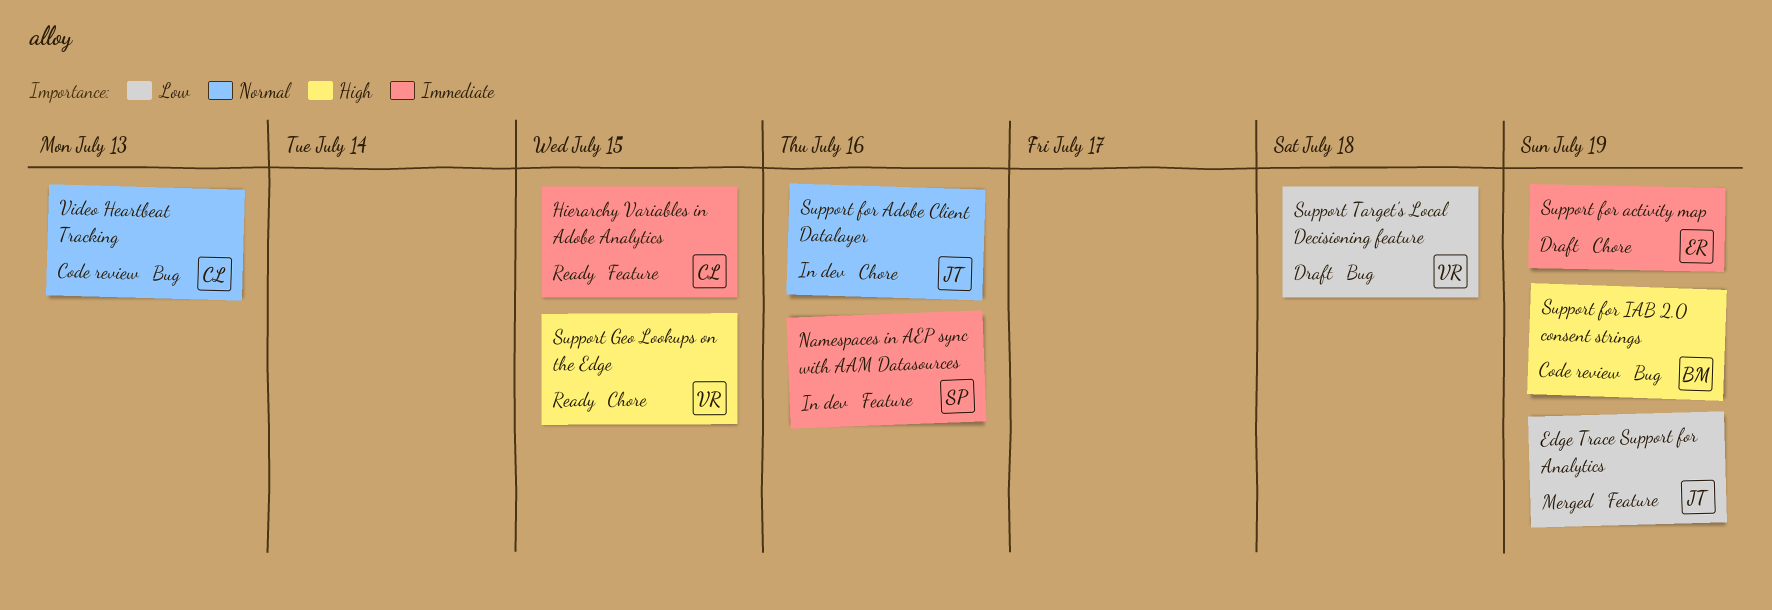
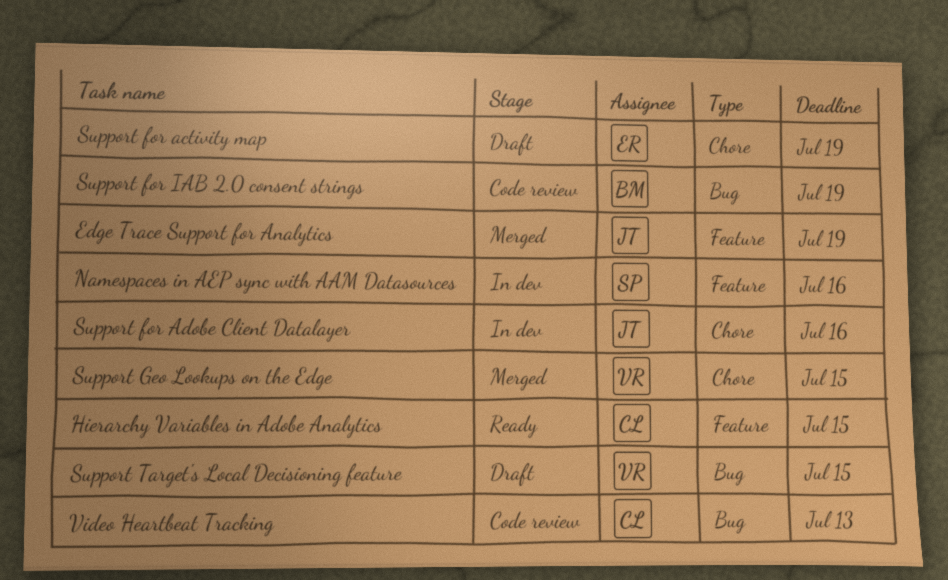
Support Geo Lookups on the Edge, status: Ready -> Merged
Support Target's Local Decisioning feature, due: Jul 18 -> Jul 15

